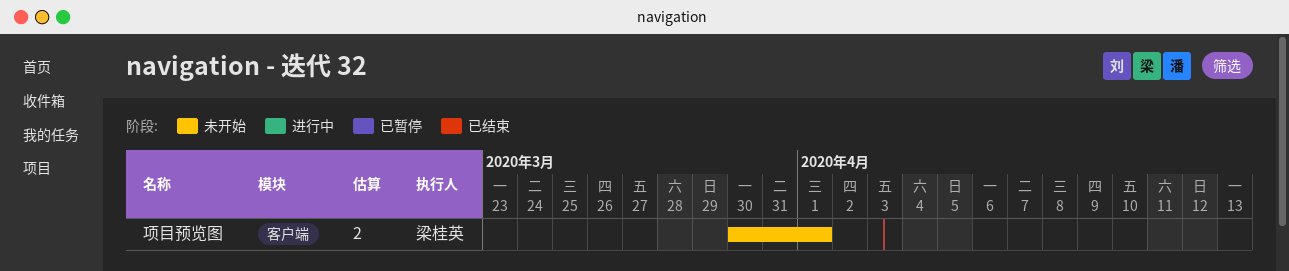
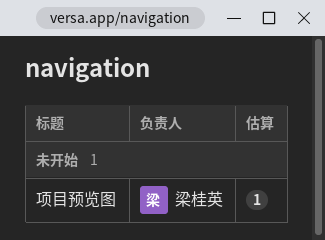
项目预览图, estimate: 2 -> 1

